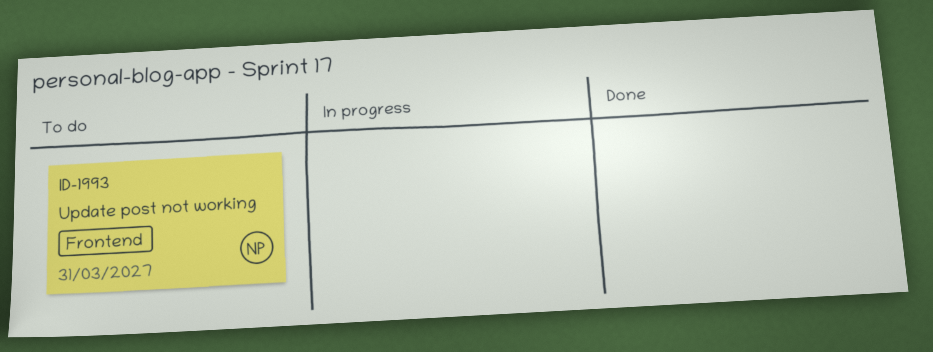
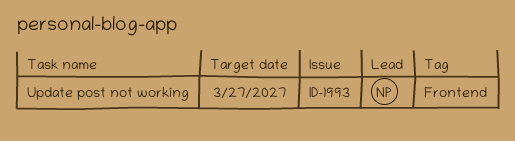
ID-1993, due: Mar 31 -> Mar 27

